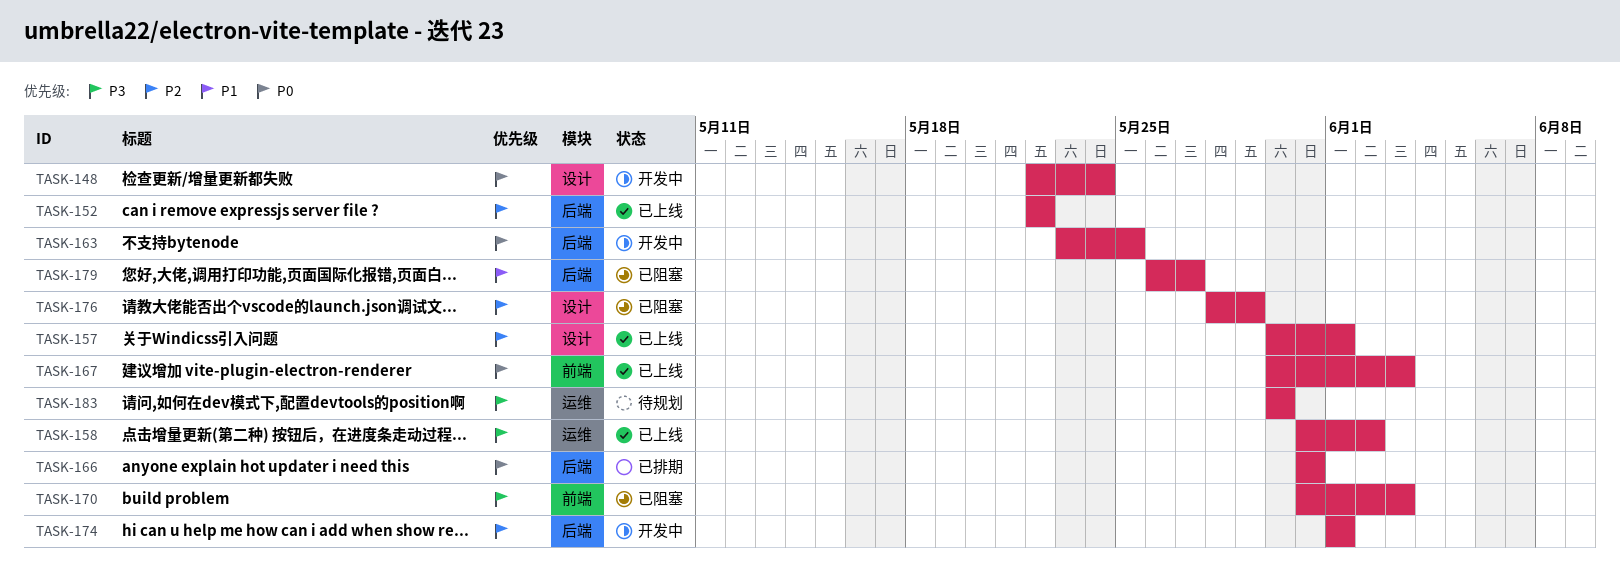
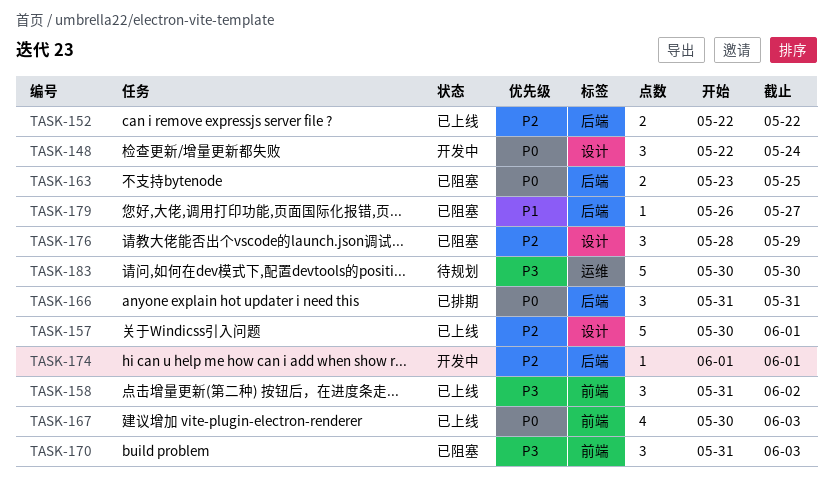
TASK-158, label: 运维 -> 前端
TASK-163, status: 开发中 -> 已阻塞

